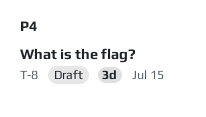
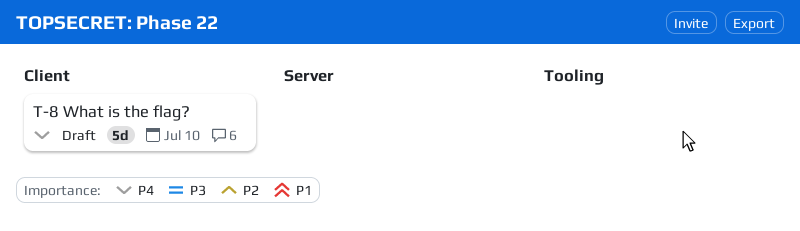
T-8, estimate: 3d -> 5d
T-8, due: Jul 15 -> Jul 10

